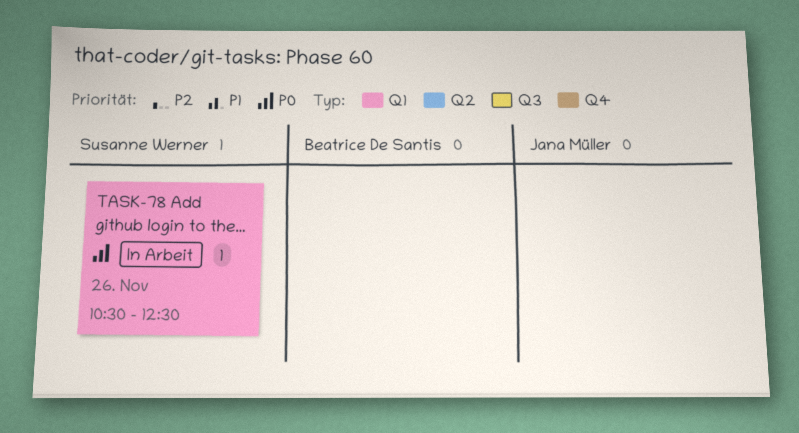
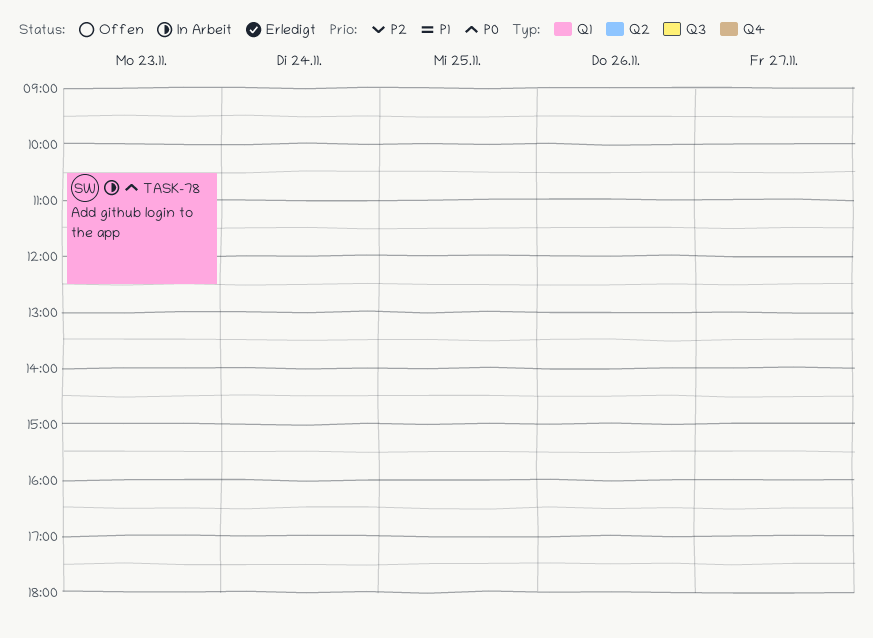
TASK-78, day: Nov 26 -> Nov 23

